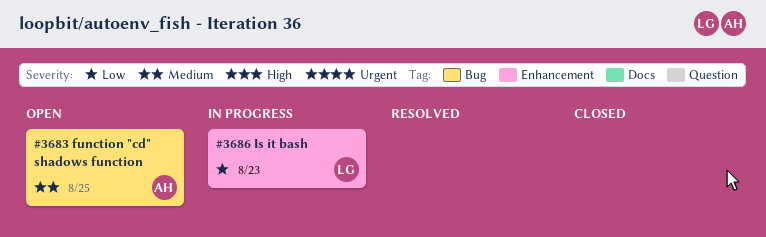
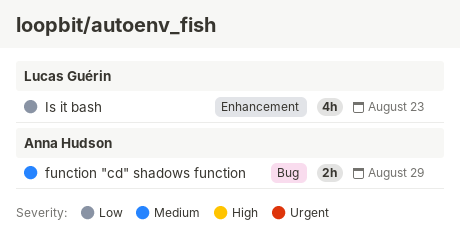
function "cd" shadows function, due: Aug 25 -> Aug 29

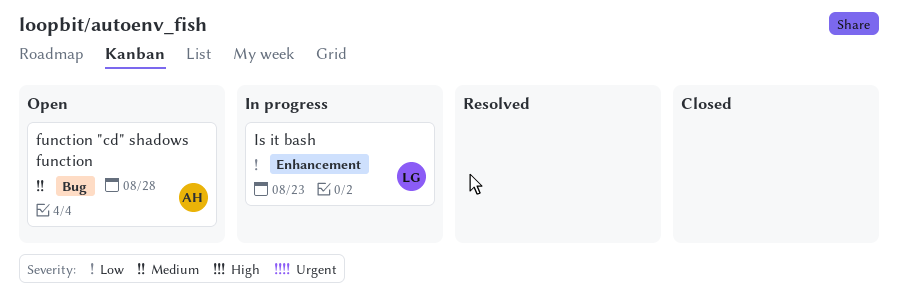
function "cd" shadows function, due: Aug 29 -> Aug 28

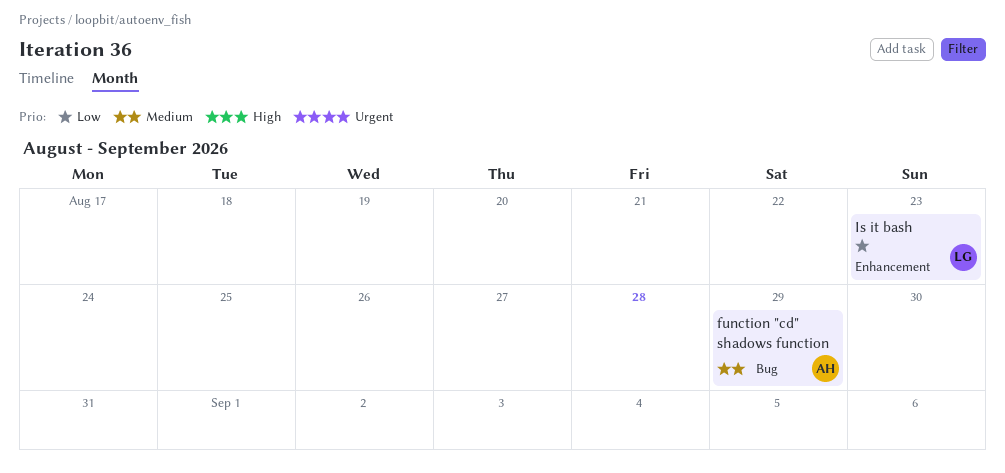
function "cd" shadows function, due: Aug 28 -> Aug 29

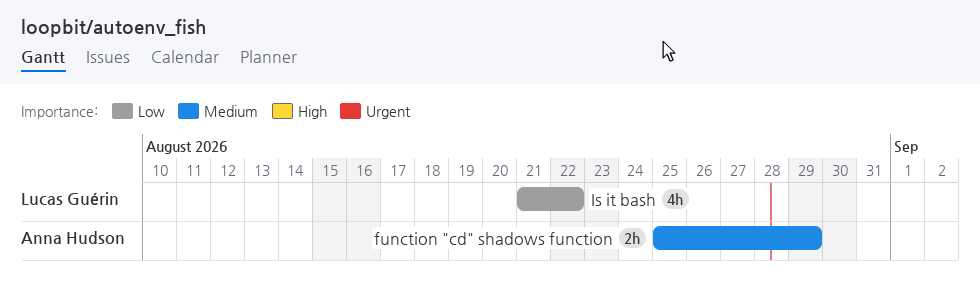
Is it bash, due: Aug 23 -> Aug 22

